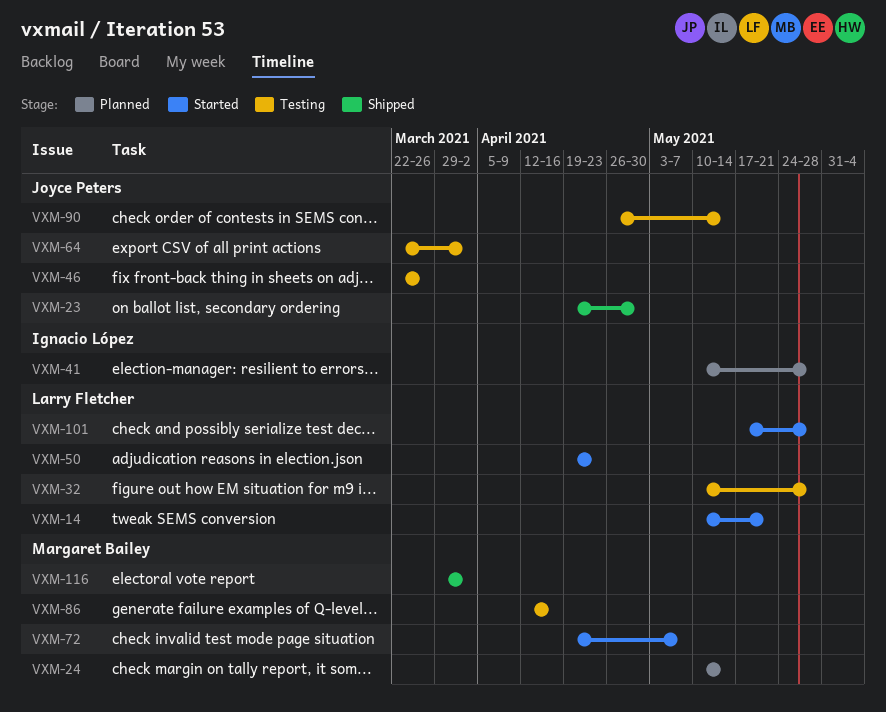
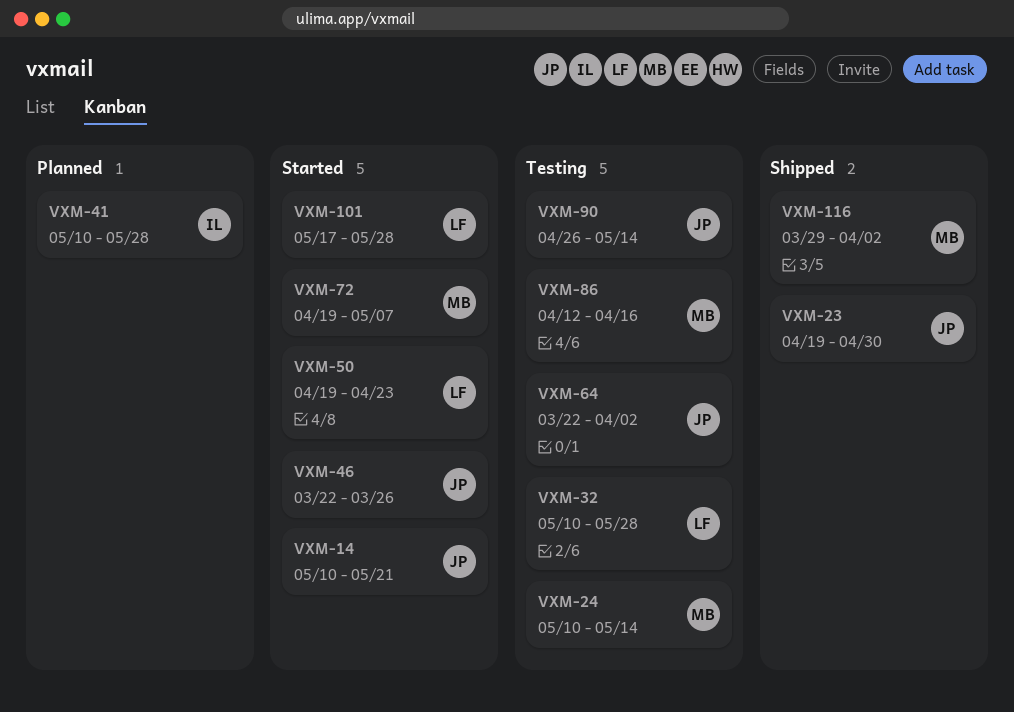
VXM-14, owner: Larry Fletcher -> Joyce Peters
VXM-24, status: Planned -> Testing
VXM-46, status: Testing -> Started

